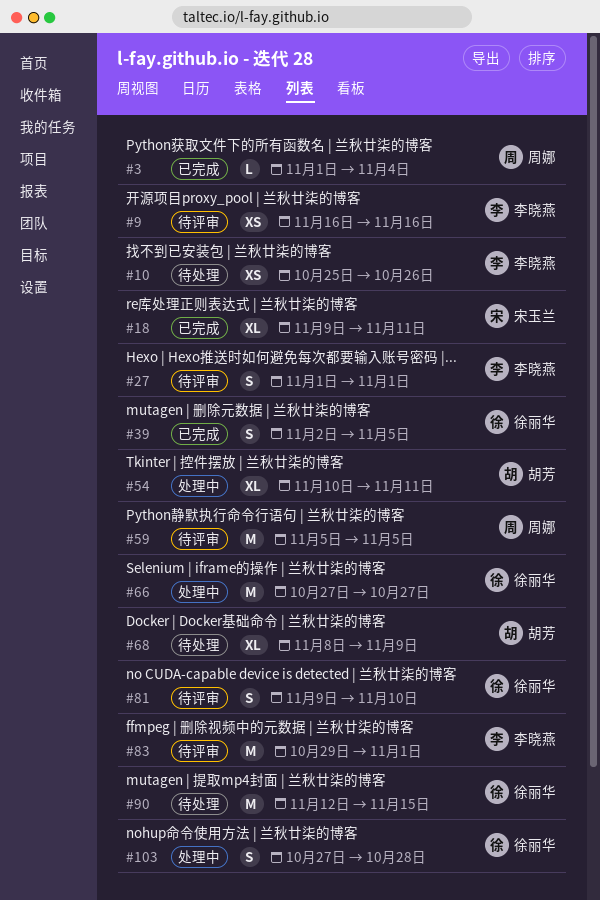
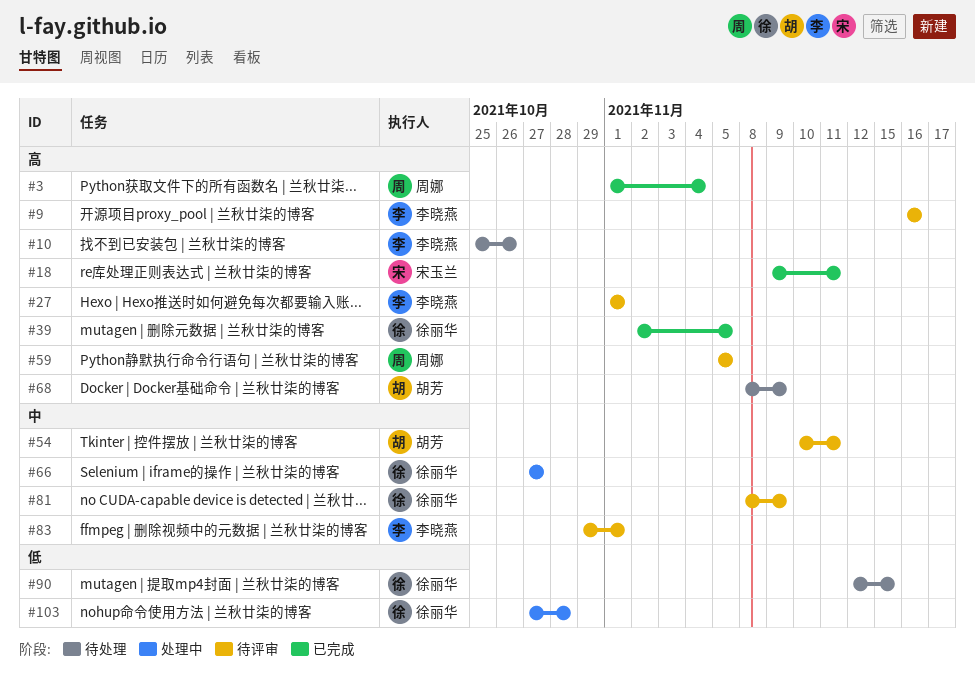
#54, status: 处理中 -> 待评审
#81, start: Nov 9 -> Nov 8
#81, due: Nov 10 -> Nov 9

